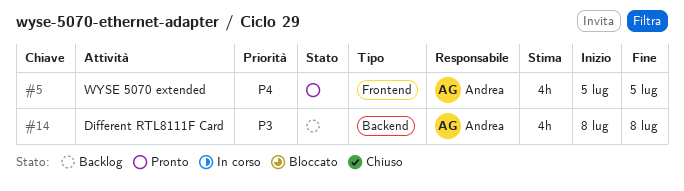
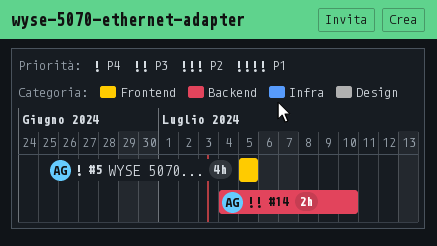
#14, estimate: 4h -> 2h
#14, start: Jul 8 -> Jul 4
#14, due: Jul 8 -> Jul 10

